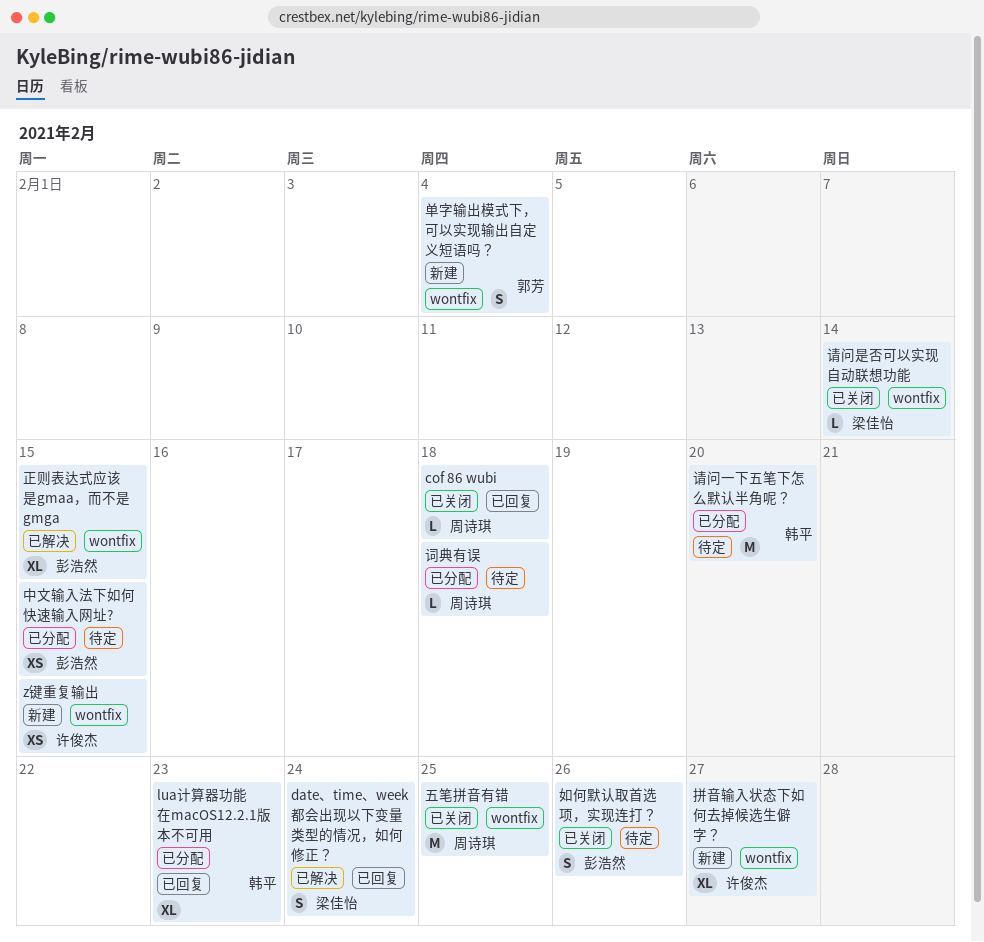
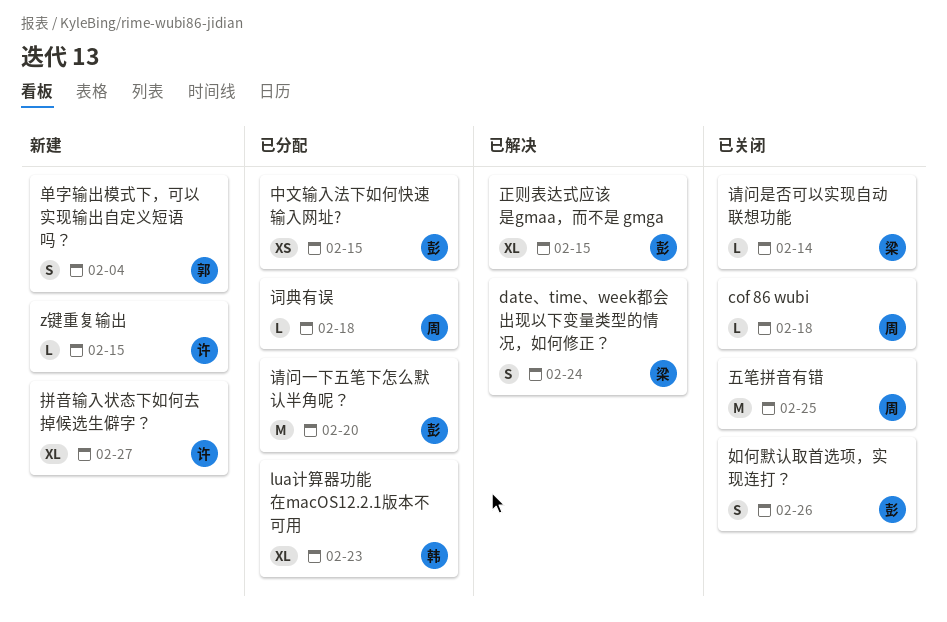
z键重复输出, estimate: XS -> L
请问一下五笔下怎么默认半角呢？, owner: 韩平 -> 彭浩然

